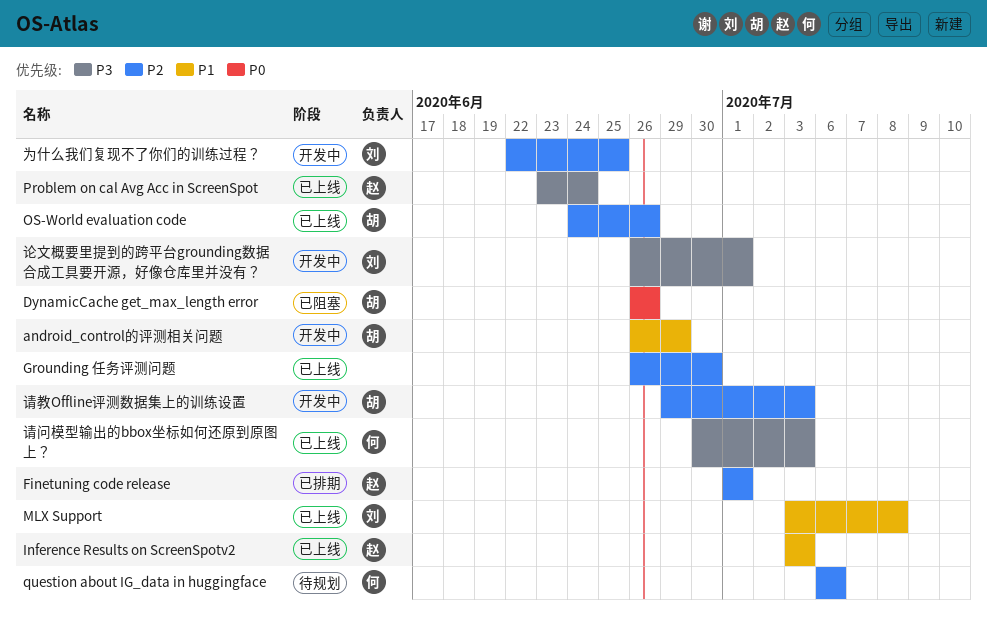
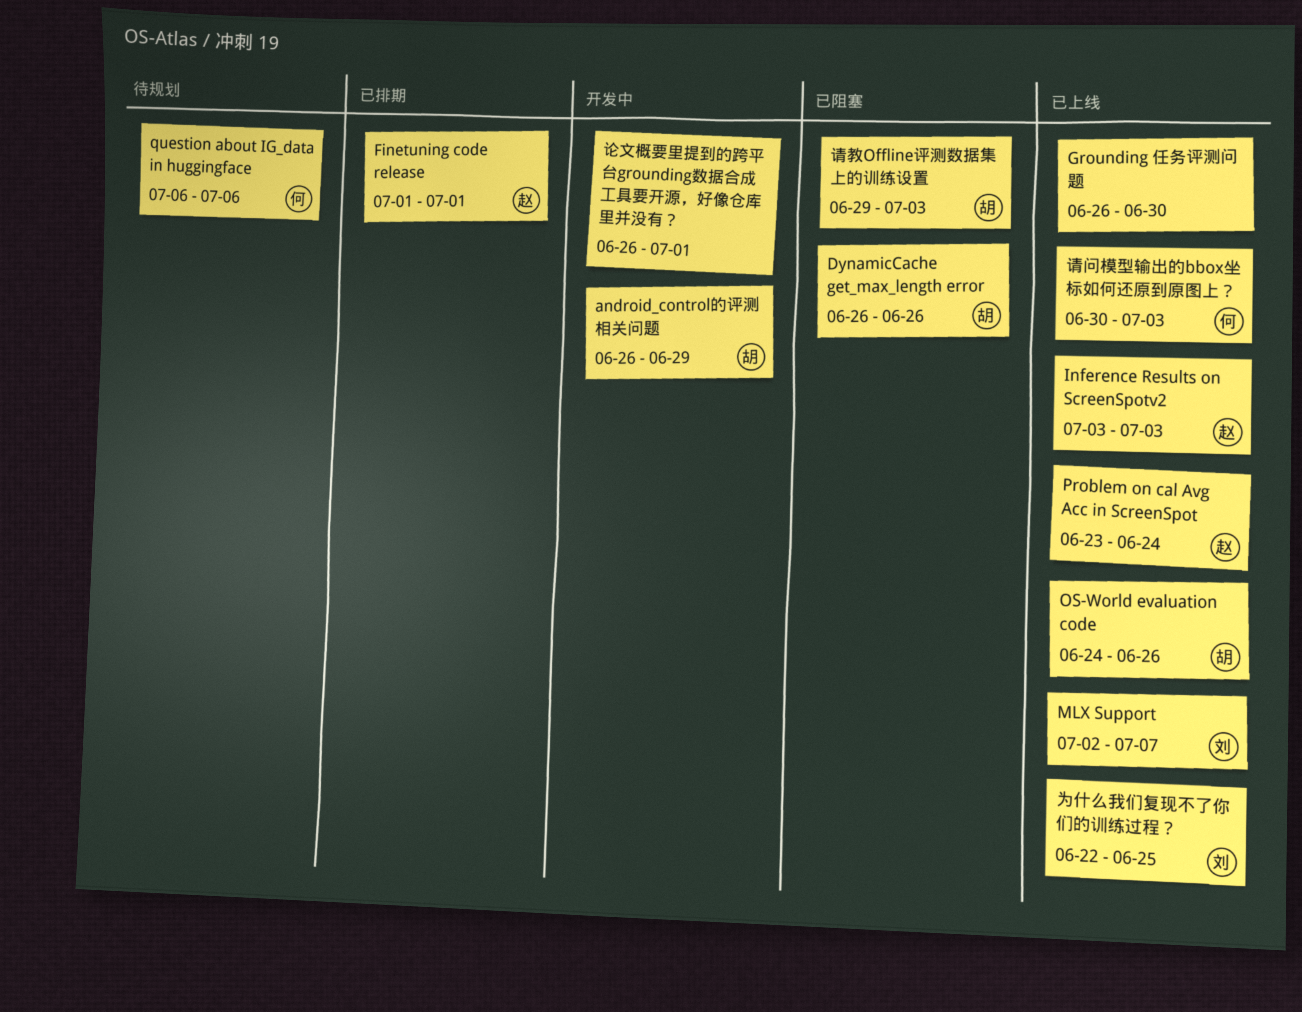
MLX Support, start: Jul 3 -> Jul 2
MLX Support, due: Jul 8 -> Jul 7
为什么我们复现不了你们的训练过程？, status: 开发中 -> 已上线
论文概要里提到的跨平台grounding数据合成工具要开源，好像仓库里并没有？, owner: 刘 -> none
请教Offline评测数据集上的训练设置, status: 开发中 -> 已阻塞

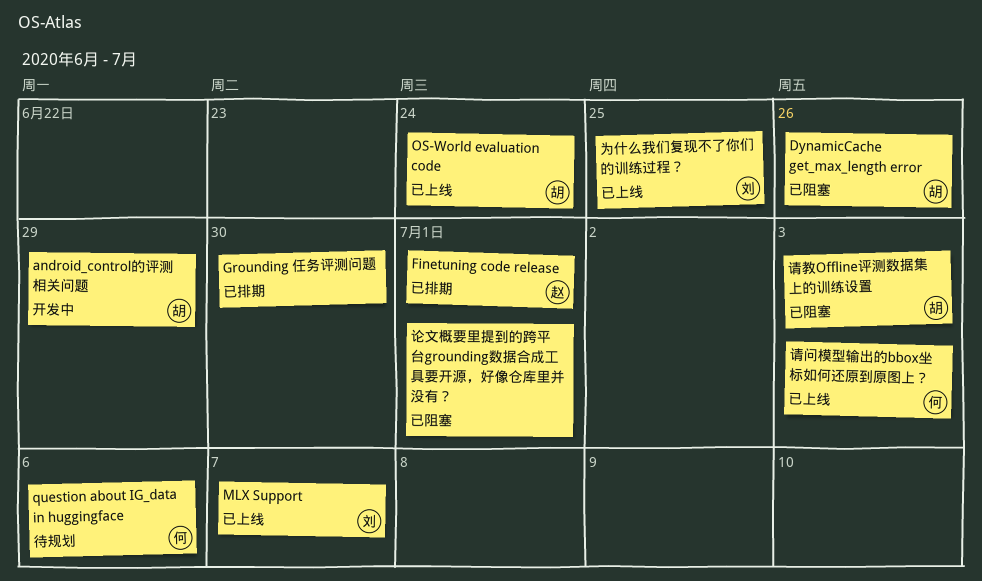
Grounding 任务评测问题, status: 已上线 -> 已排期
Inference Results on ScreenSpotv2: present -> none
OS-World evaluation code, due: Jun 26 -> Jun 24
Problem on cal Avg Acc in ScreenSpot: present -> none
论文概要里提到的跨平台grounding数据合成工具要开源，好像仓库里并没有？, status: 开发中 -> 已阻塞

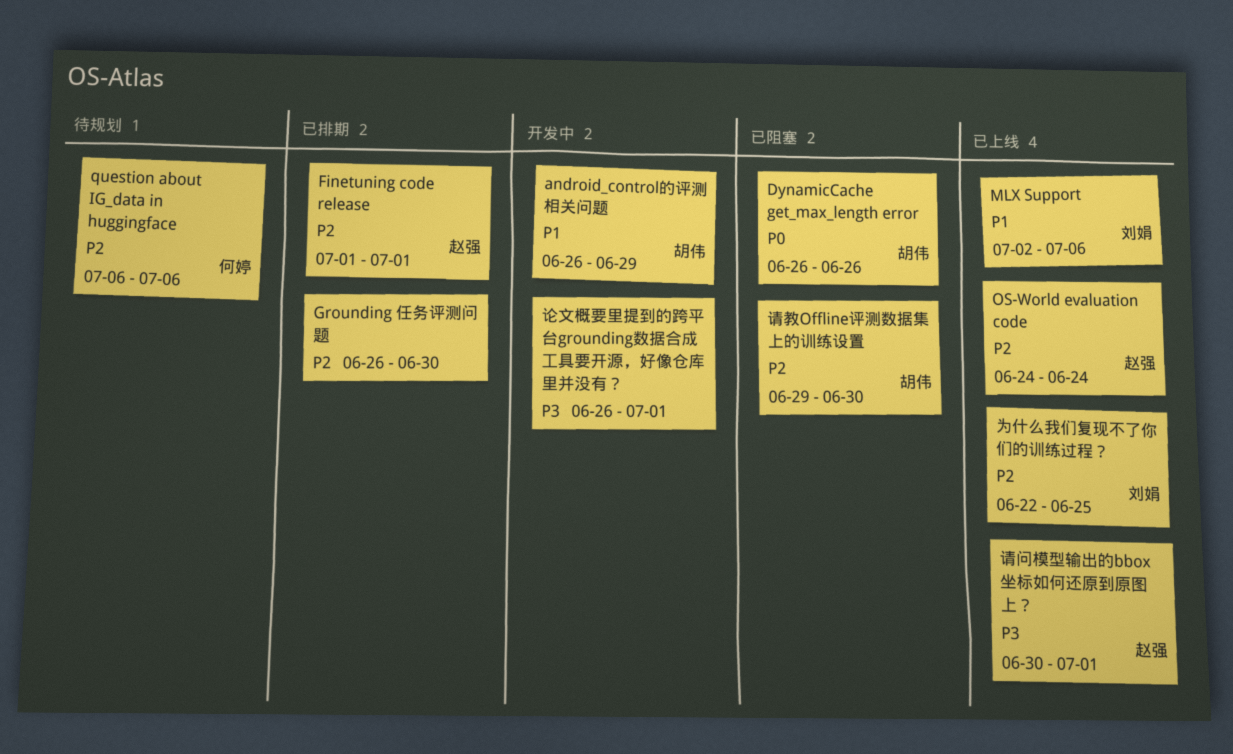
MLX Support, due: Jul 7 -> Jul 6
OS-World evaluation code, owner: 胡伟 -> 赵强
论文概要里提到的跨平台grounding数据合成工具要开源，好像仓库里并没有？, status: 已阻塞 -> 开发中
请教Offline评测数据集上的训练设置, due: Jul 3 -> Jun 30
请问模型输出的bbox坐标如何还原到原图上？, owner: 何婷 -> 赵强
请问模型输出的bbox坐标如何还原到原图上？, due: Jul 3 -> Jul 1

